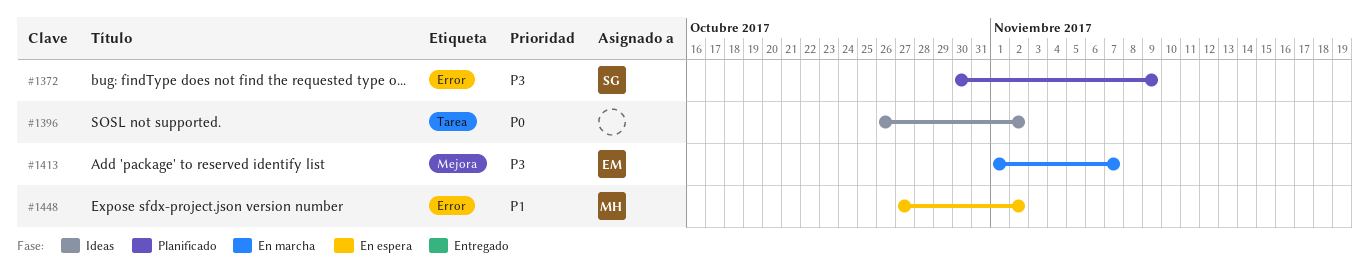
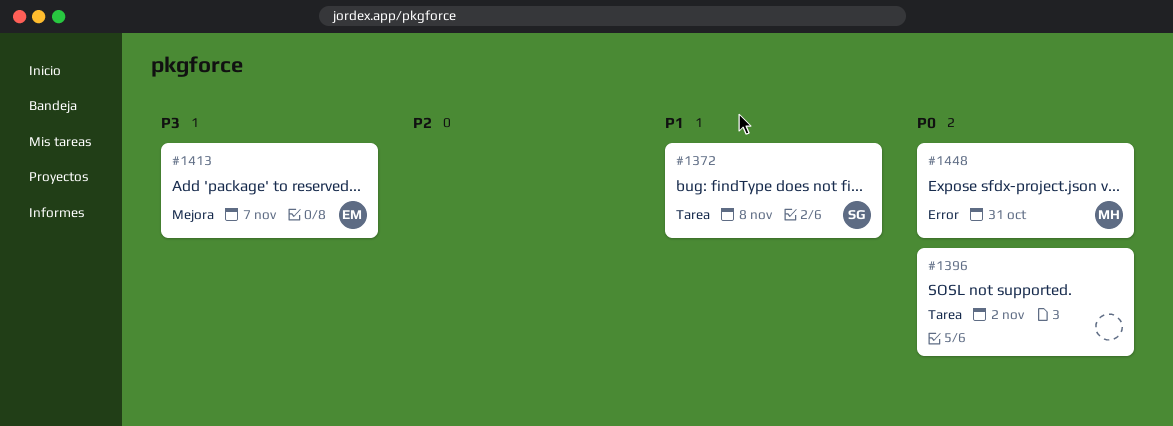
#1372, priority: P3 -> P1
#1372, label: Error -> Tarea
#1372, due: Nov 9 -> Nov 8
#1448, priority: P1 -> P0
#1448, due: Nov 2 -> Oct 31

